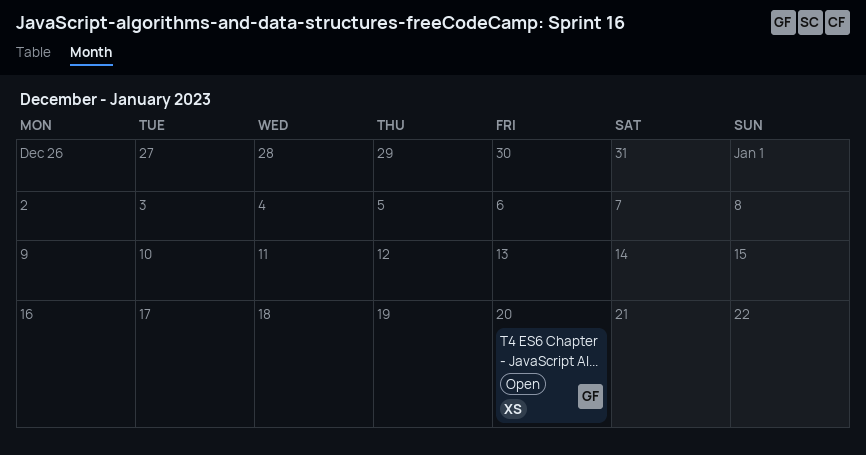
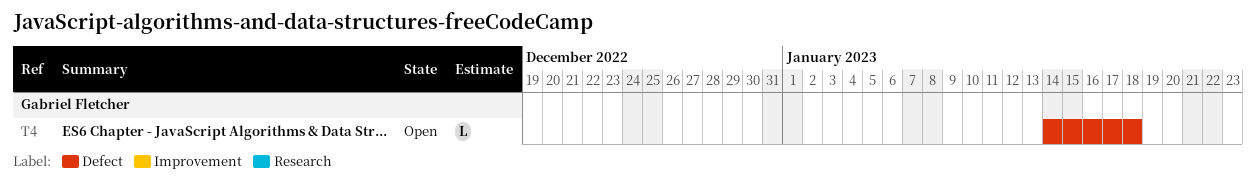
T4, estimate: XS -> L
T4, due: Jan 20 -> Jan 18

